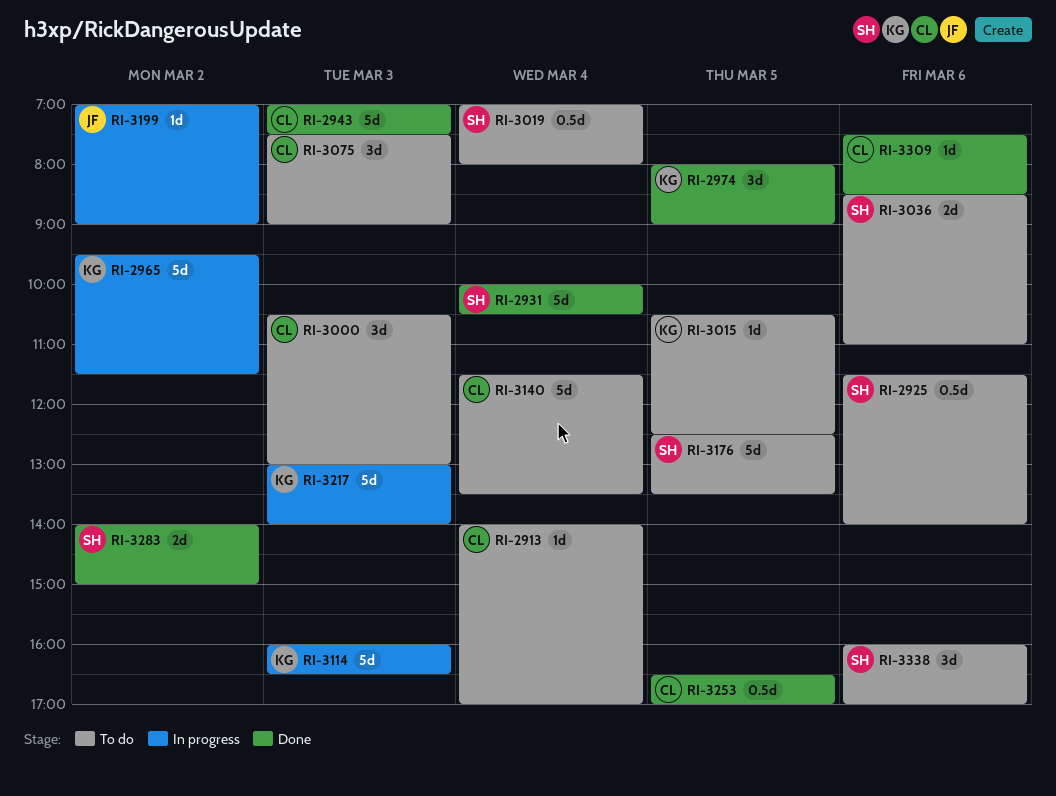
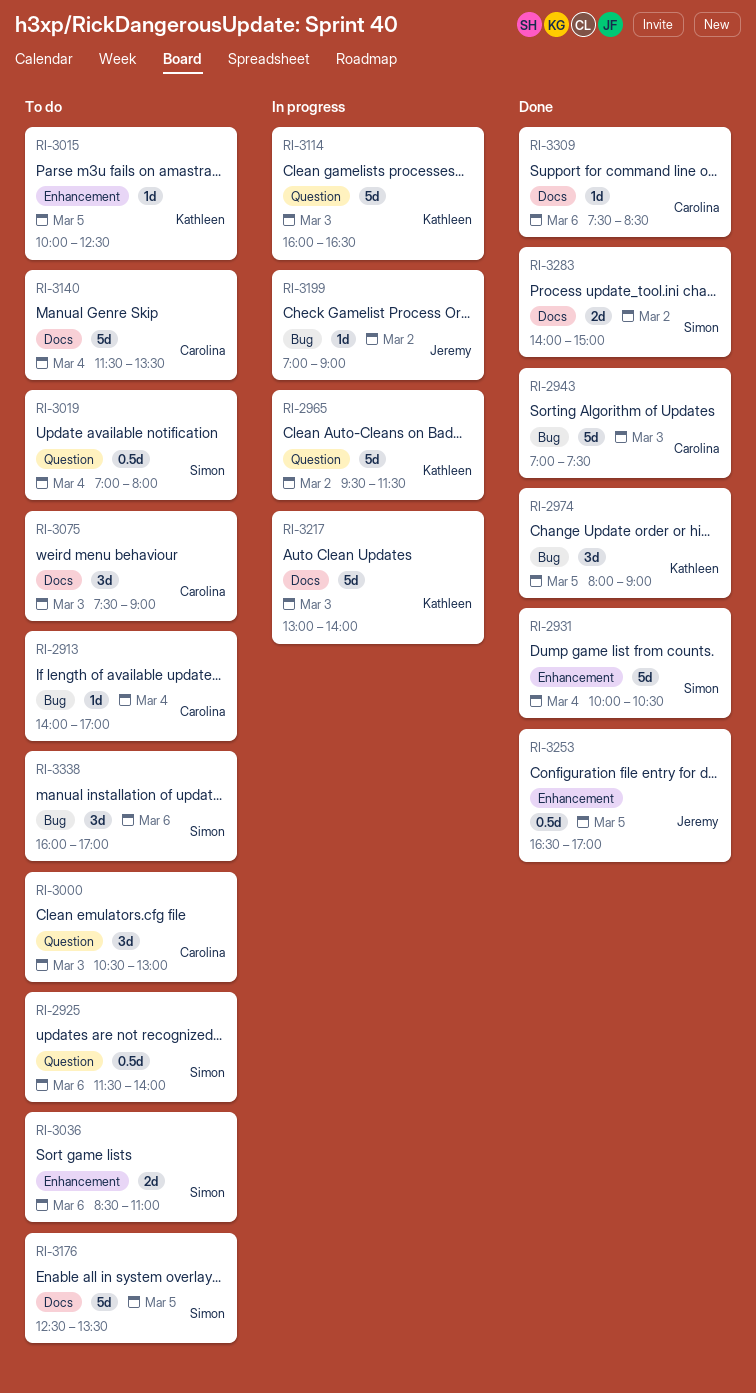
RI-3015, begins: 10:30 -> 10:00
RI-3253, owner: Carolina -> Jeremy

